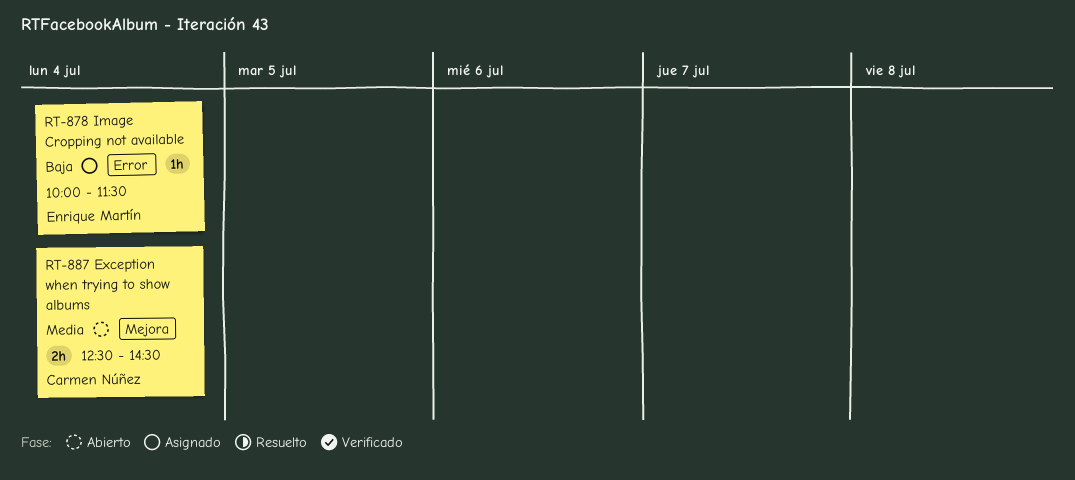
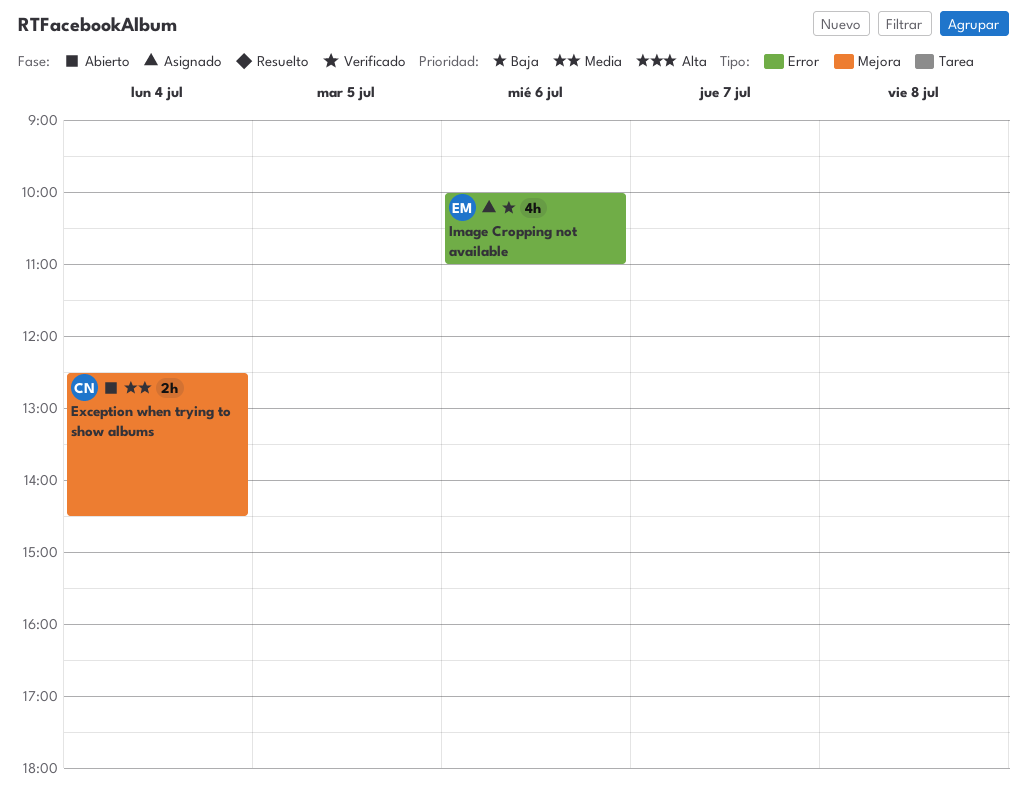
Image Cropping not available, estimate: 1h -> 4h
Image Cropping not available, day: Jul 4 -> Jul 6
Image Cropping not available, ends: 11:30 -> 11:00

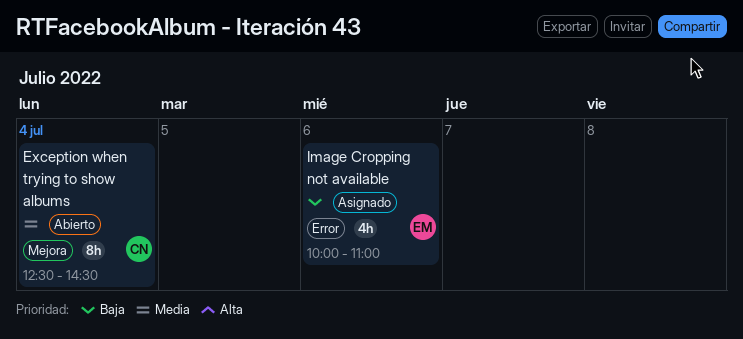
Exception when trying to show albums, estimate: 2h -> 8h

